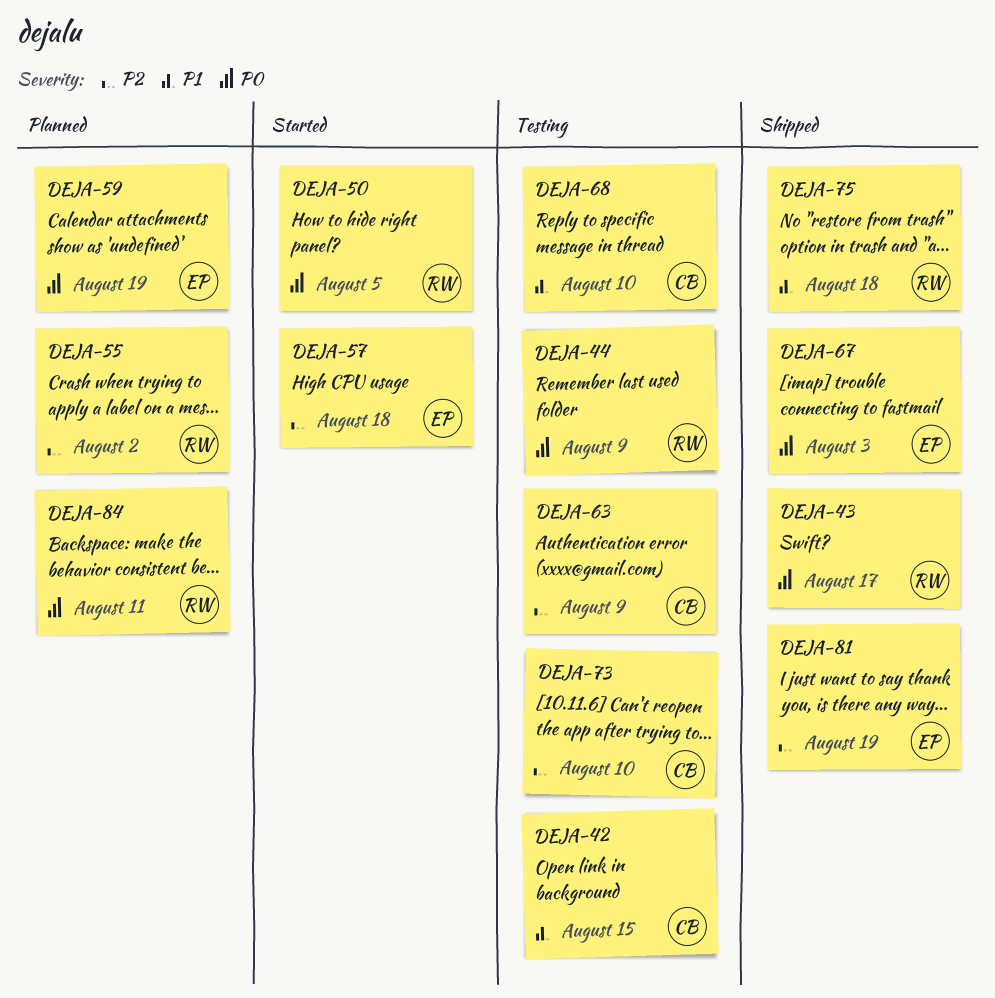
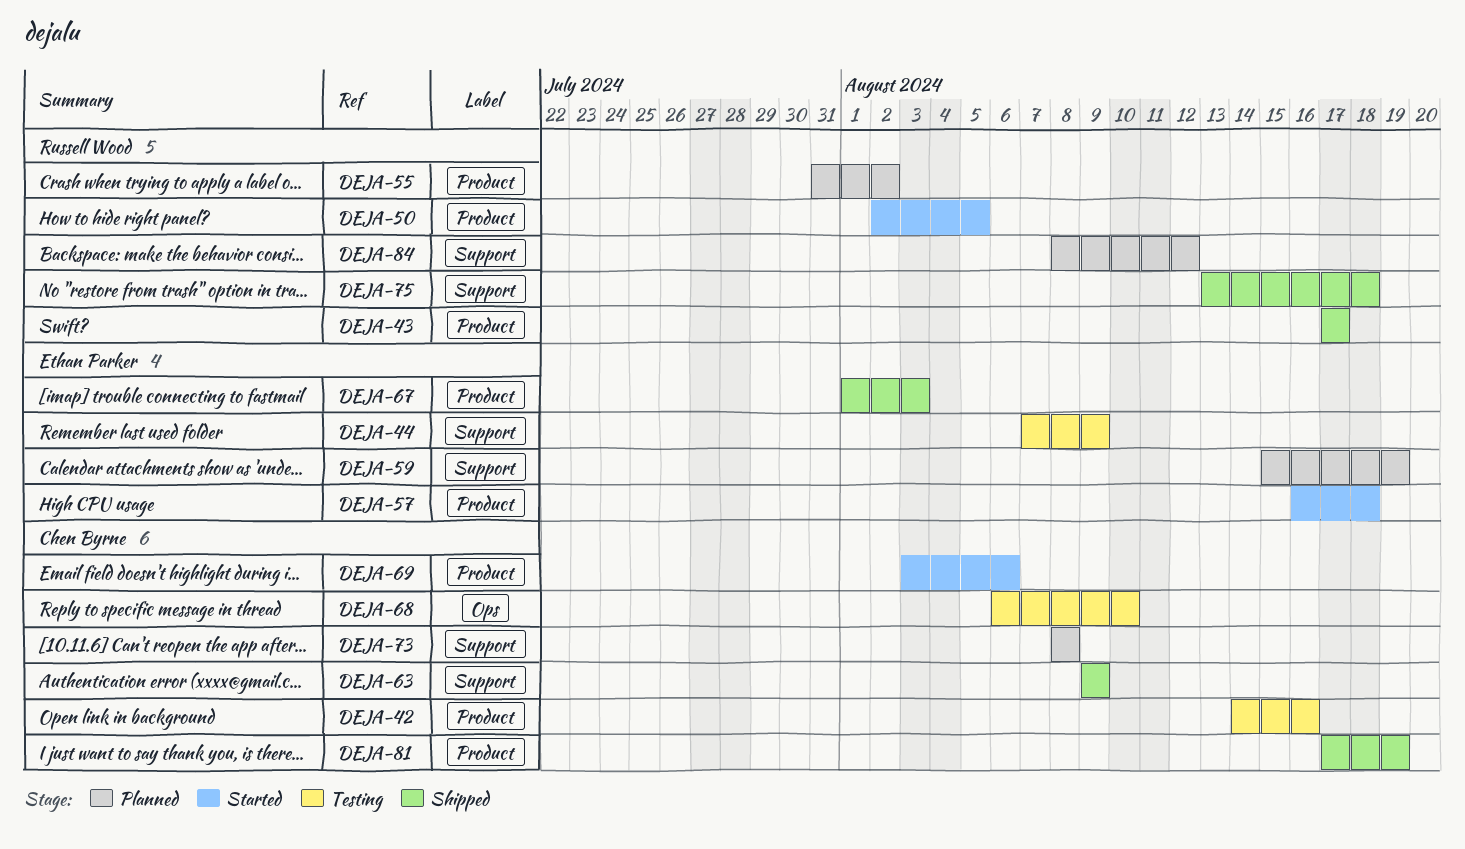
DEJA-42, due: Aug 15 -> Aug 16
DEJA-44, owner: Russell Wood -> Ethan Parker
DEJA-63, status: Testing -> Shipped
DEJA-69: none -> present
DEJA-73, status: Testing -> Planned
DEJA-73, due: Aug 10 -> Aug 8
DEJA-81, owner: Ethan Parker -> Chen Byrne
DEJA-84, due: Aug 11 -> Aug 12

